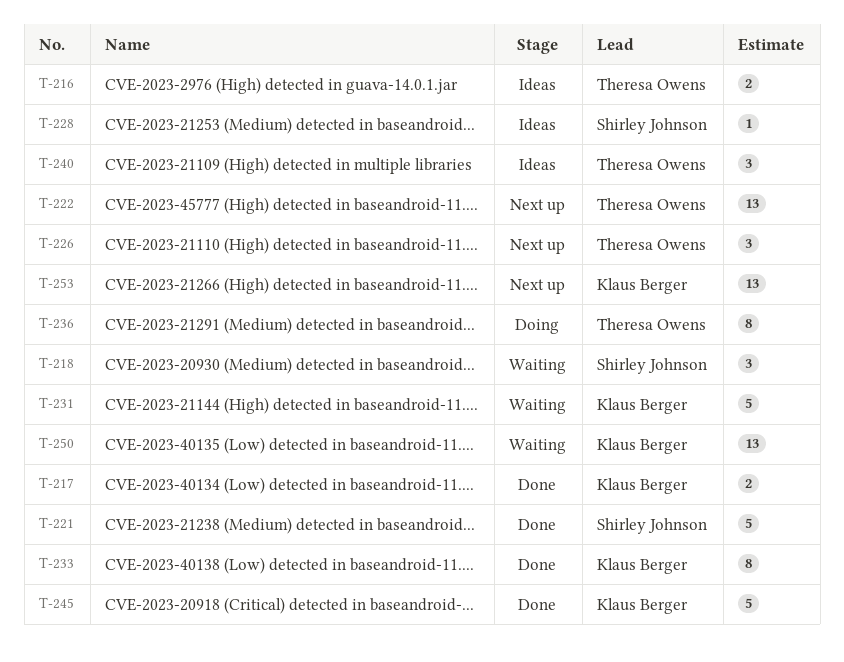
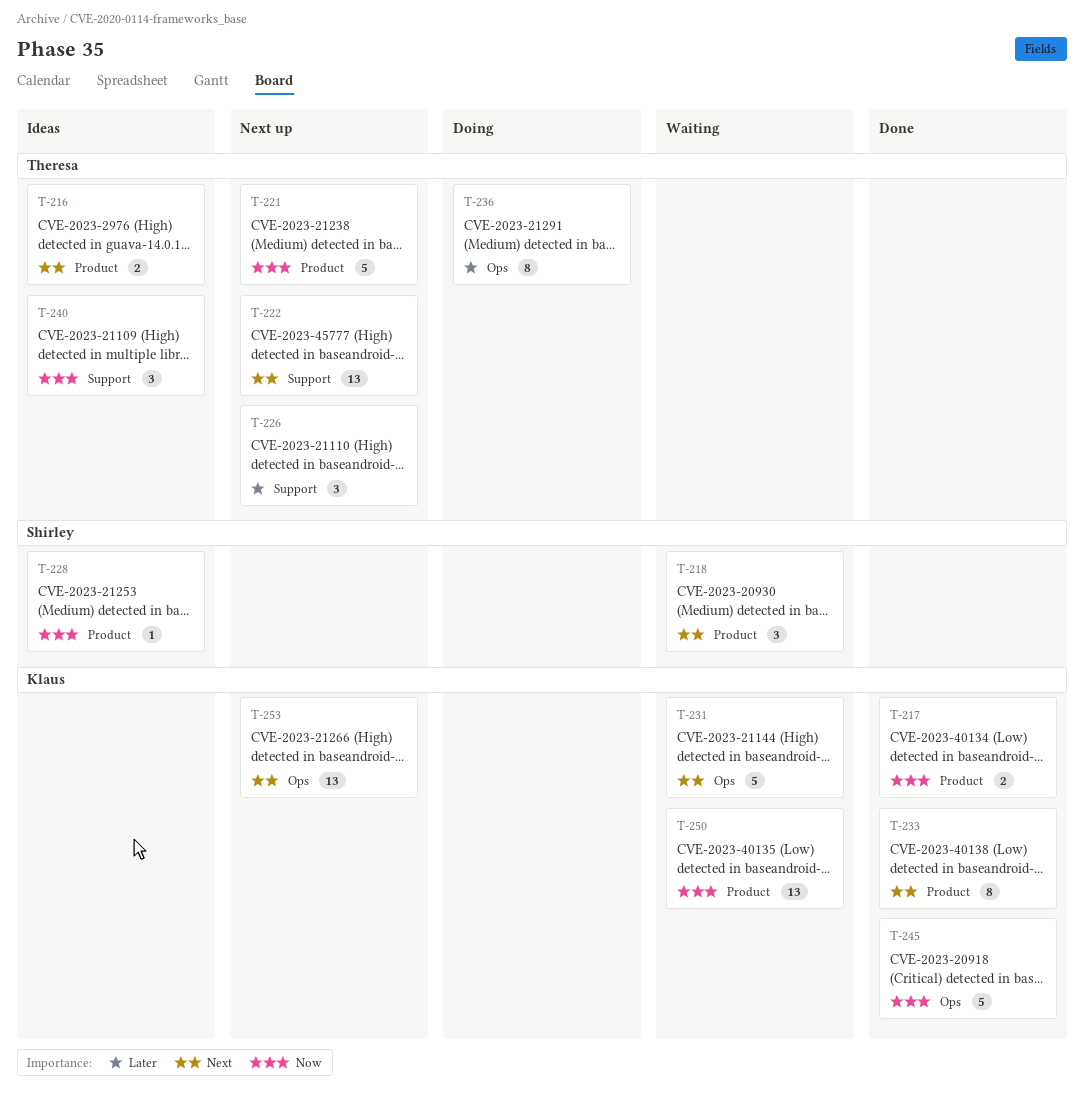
T-221, status: Done -> Next up
T-221, owner: Shirley Johnson -> Theresa Owens

